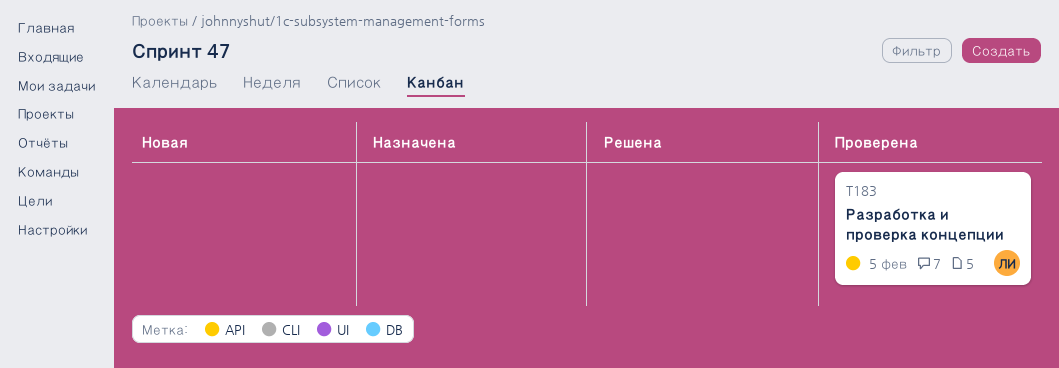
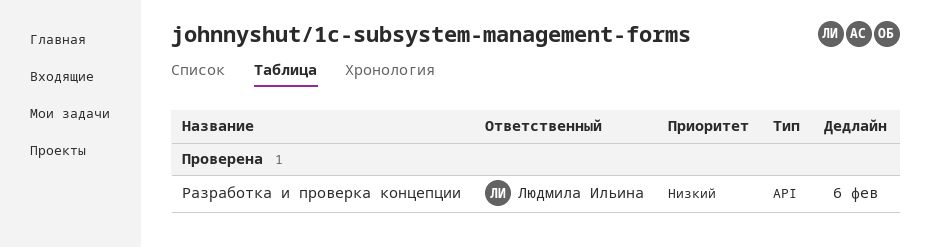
Разработка и проверка концепции, due: Feb 5 -> Feb 6

